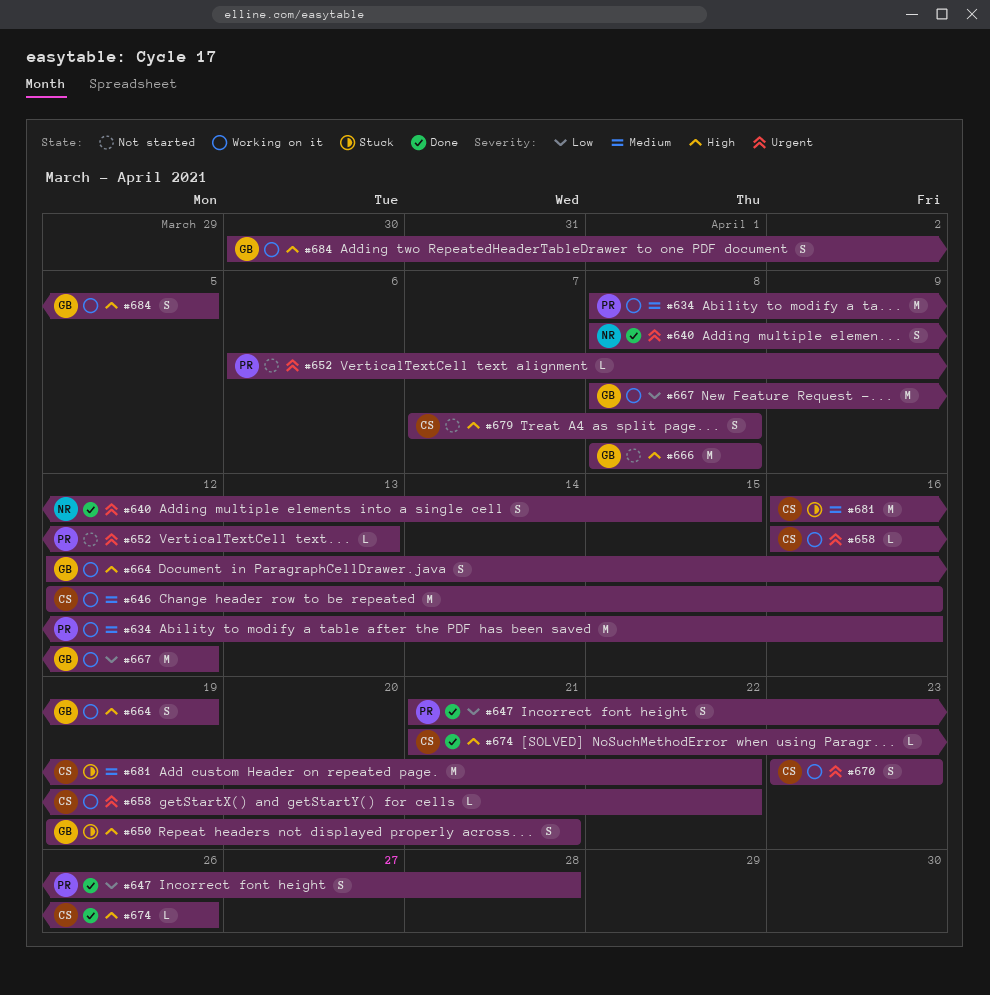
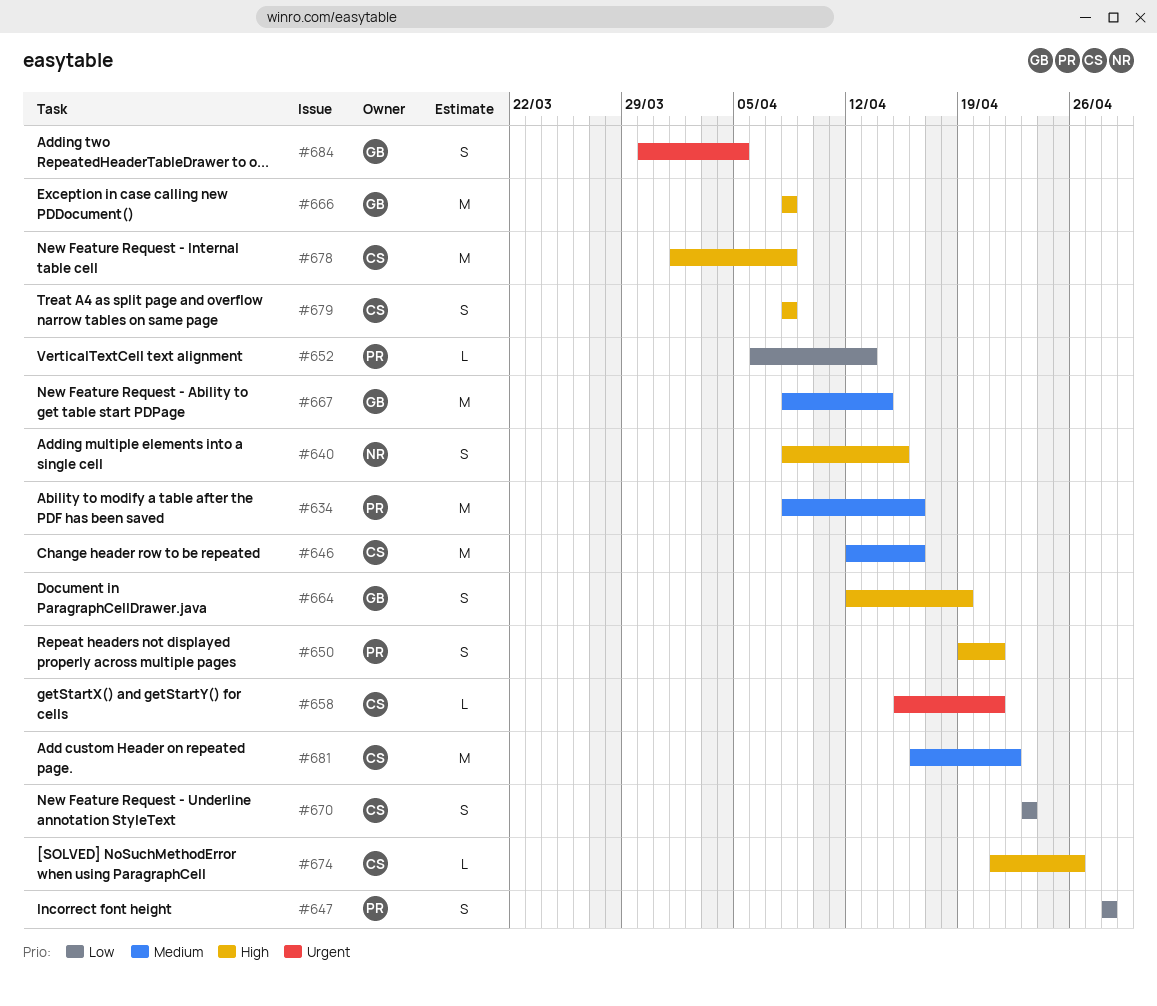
#640, priority: Urgent -> High
#647, start: Apr 21 -> Apr 28
#650, owner: GB -> PR
#652, priority: Urgent -> Low
#658, start: Apr 16 -> Apr 15
#658, due: Apr 22 -> Apr 21
#667, priority: Low -> Medium
#667, due: Apr 12 -> Apr 14
#670, priority: Urgent -> Low
#678: none -> present
#679, start: Apr 7 -> Apr 8
#684, priority: High -> Urgent

